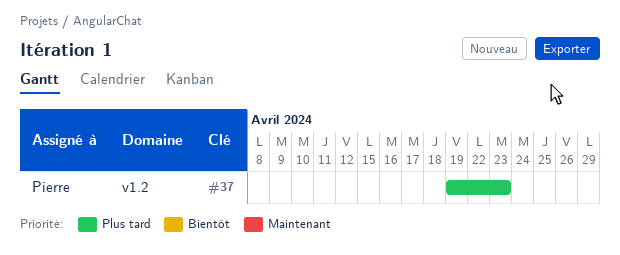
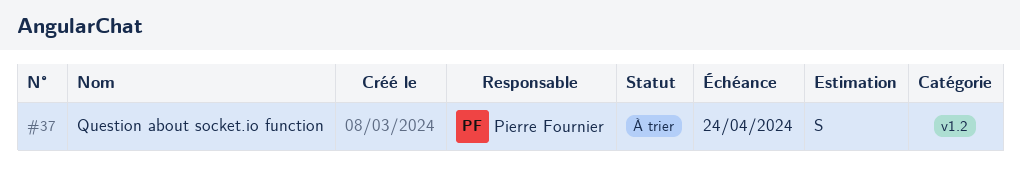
#37, due: Apr 23 -> Apr 24

